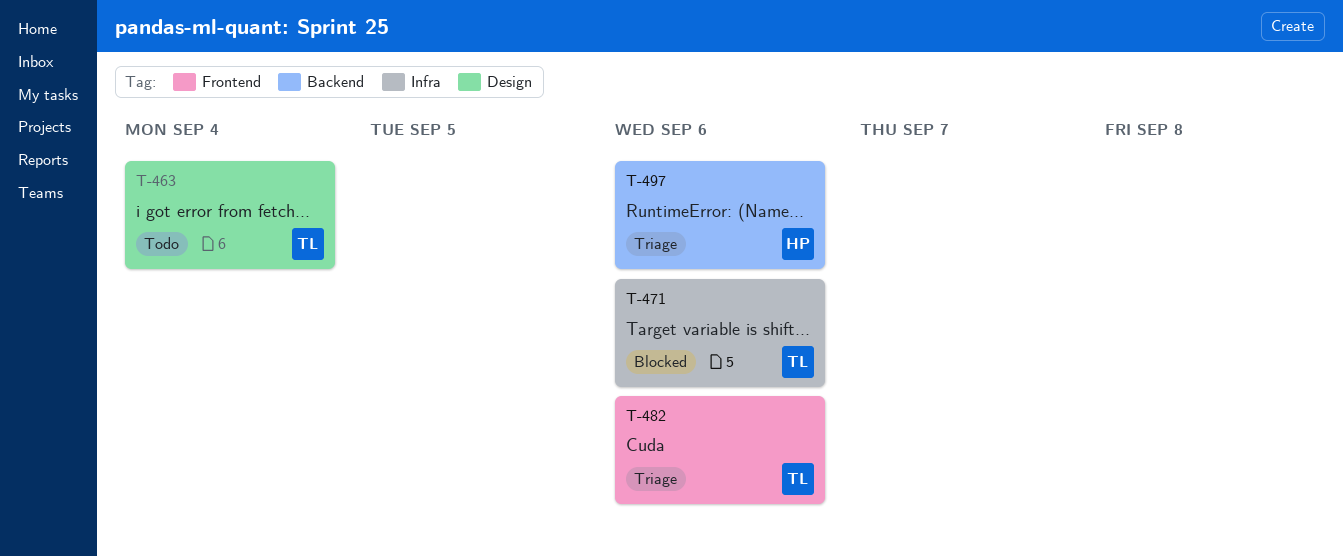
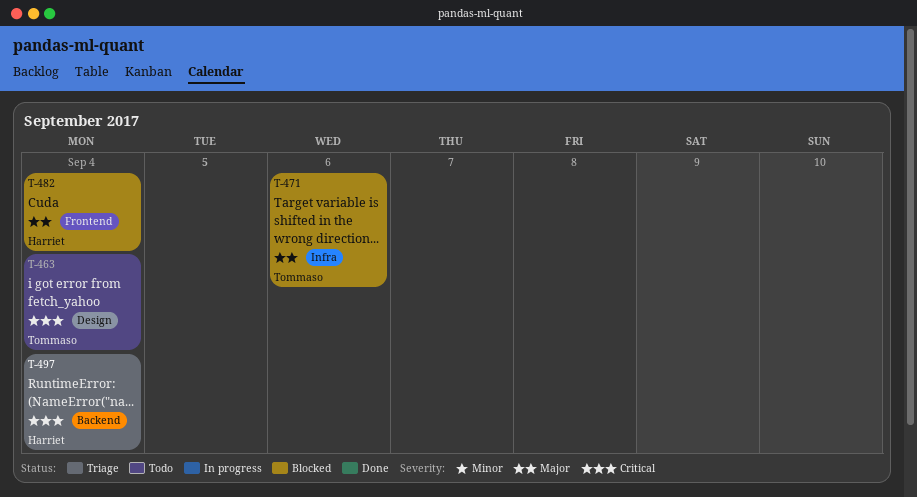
T-482, status: Triage -> Blocked
T-482, owner: Tommaso -> Harriet
T-482, due: Sep 6 -> Sep 4
T-497, due: Sep 6 -> Sep 4

